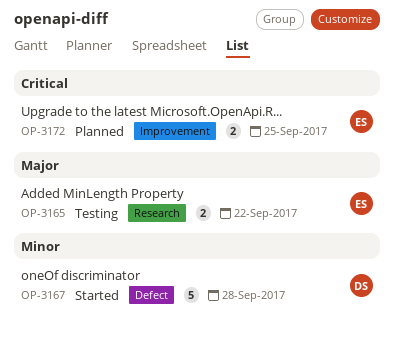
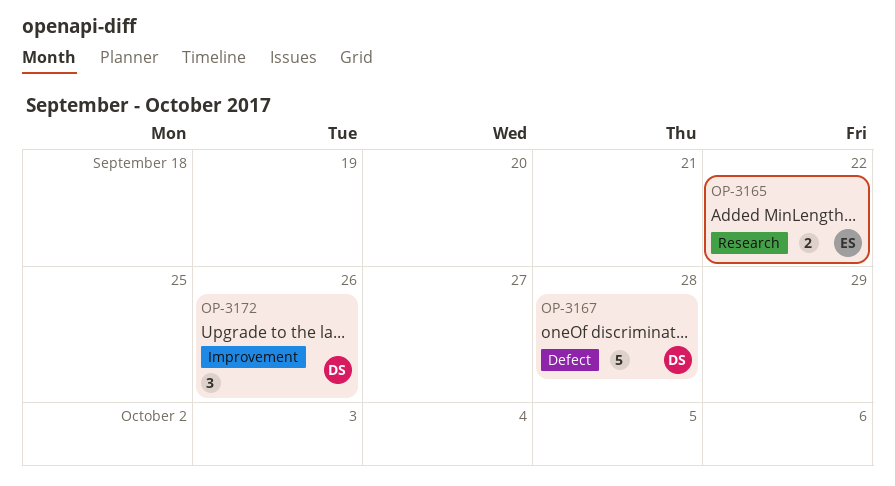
OP-3172, owner: ES -> DS
OP-3172, estimate: 2 -> 3
OP-3172, due: Sep 25 -> Sep 26

